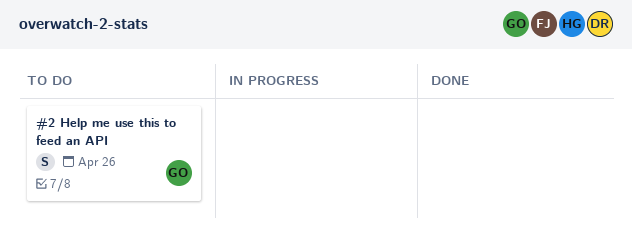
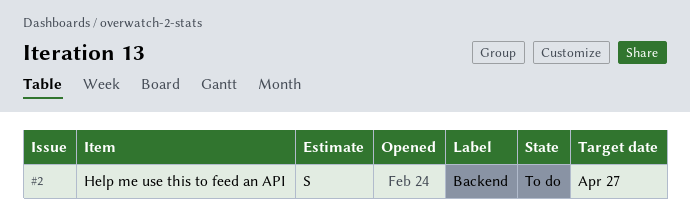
#2, due: Apr 26 -> Apr 27

